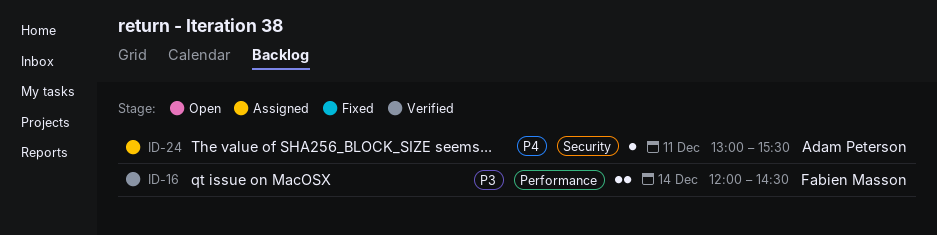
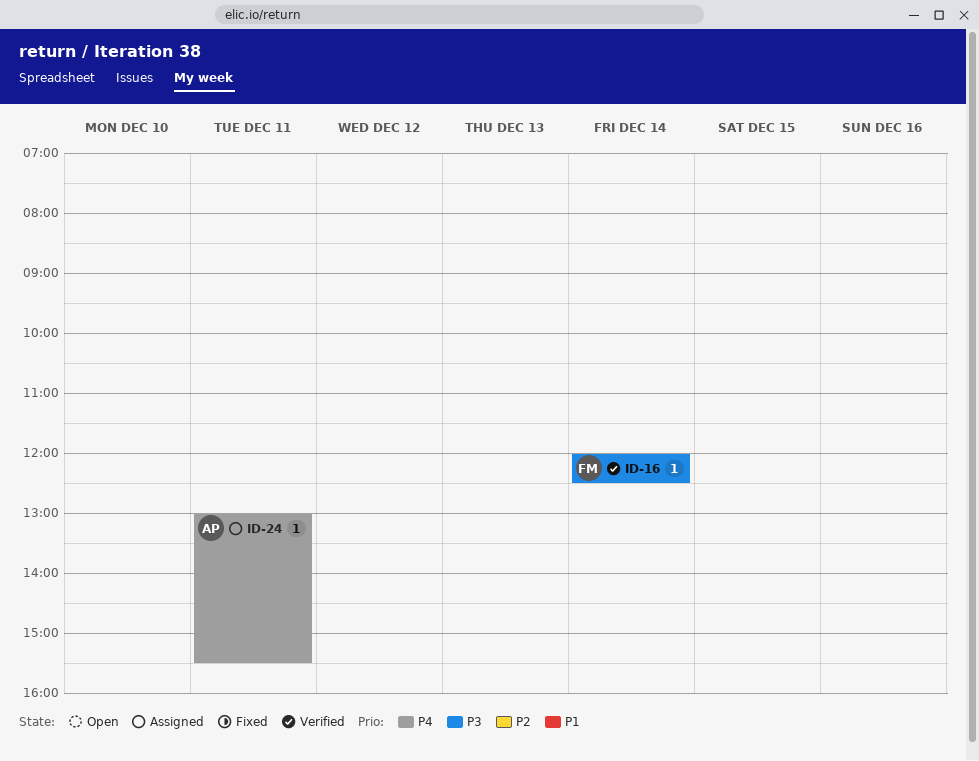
ID-16, estimate: 2 -> 1
ID-16, ends: 14:30 -> 12:30

